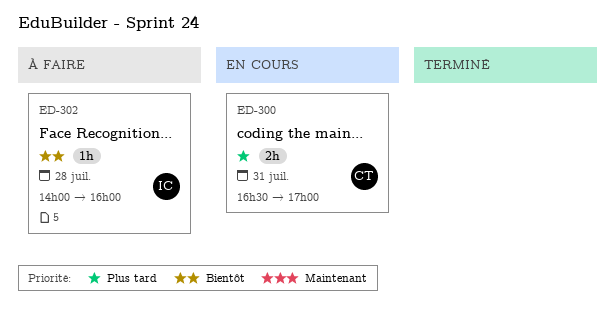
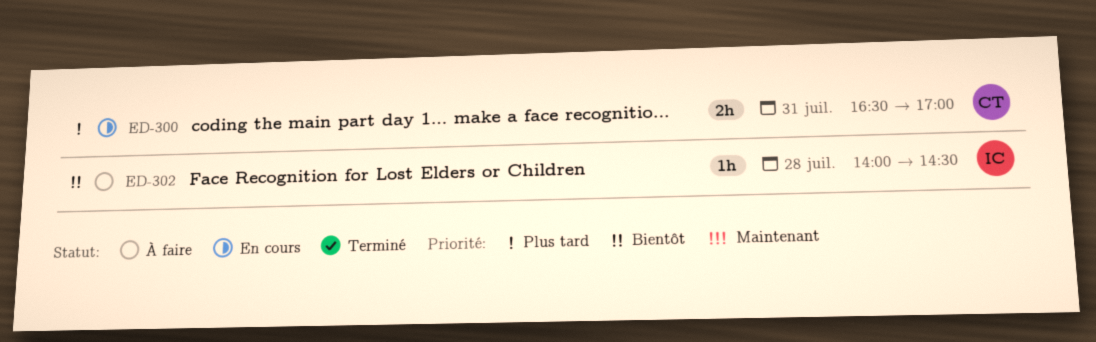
ED-302, ends: 16:00 -> 14:30

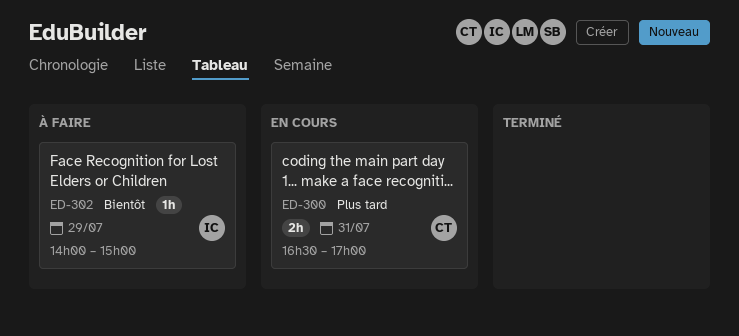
ED-302, day: Jul 28 -> Jul 29
ED-302, ends: 14:30 -> 15:00

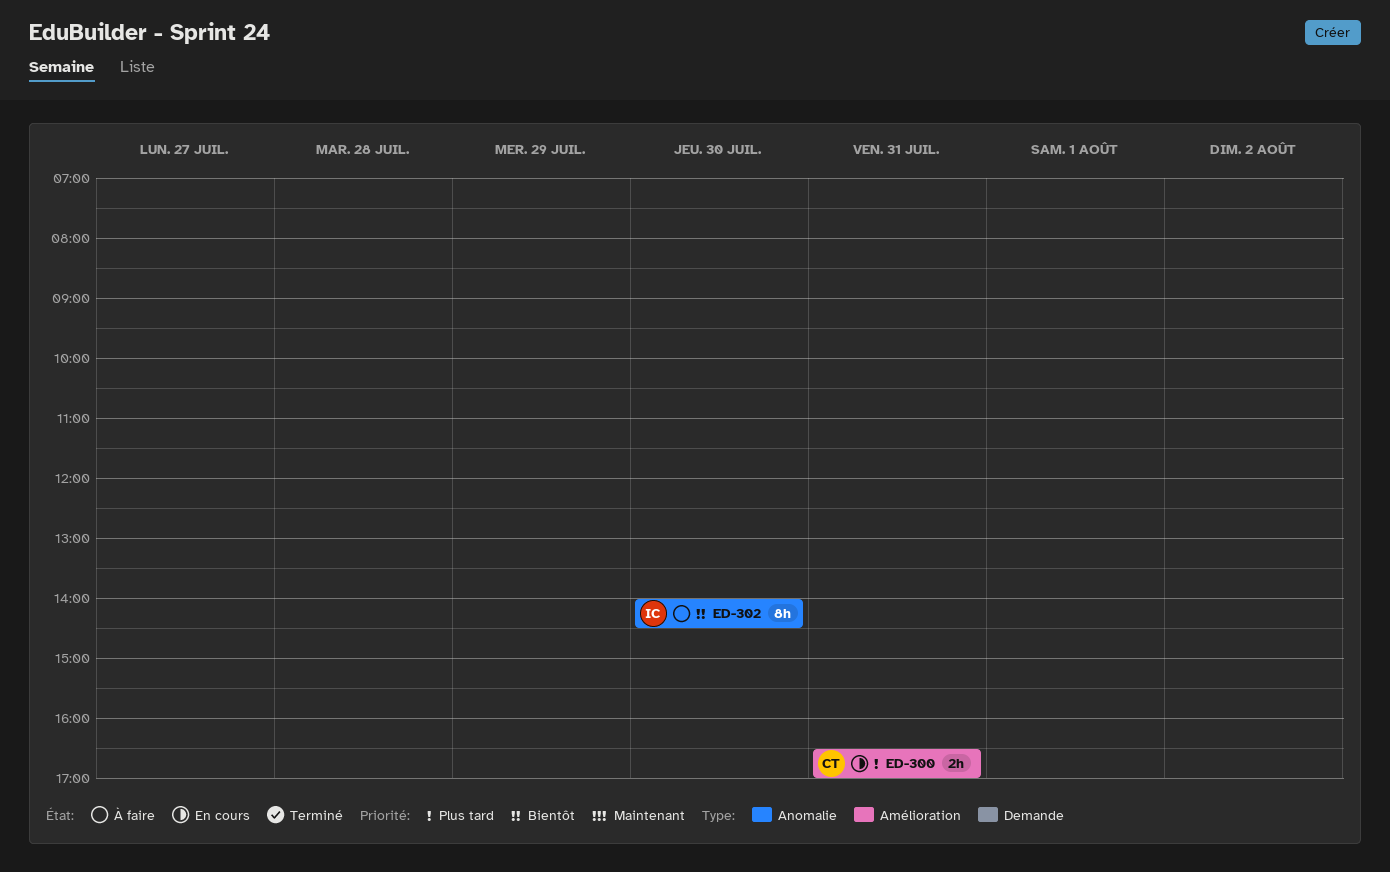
ED-302, estimate: 1h -> 8h
ED-302, day: Jul 29 -> Jul 30
ED-302, ends: 15:00 -> 14:30

